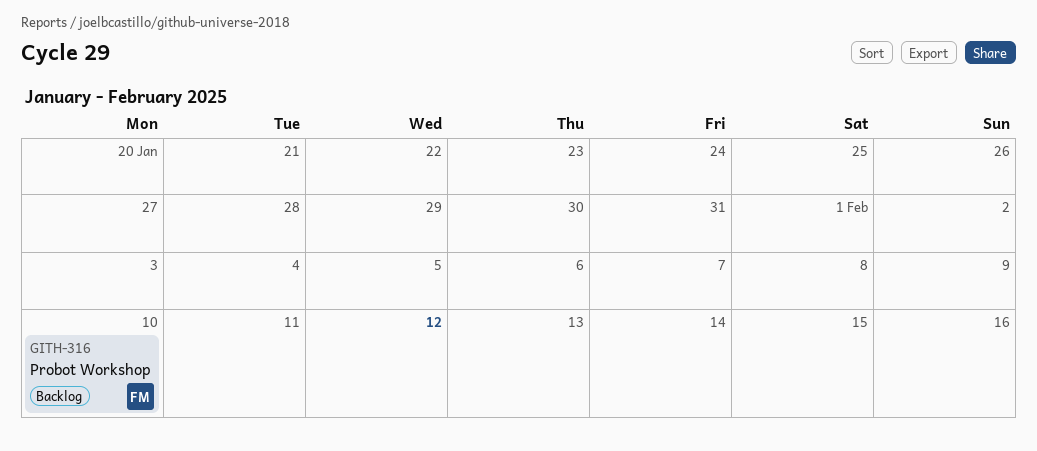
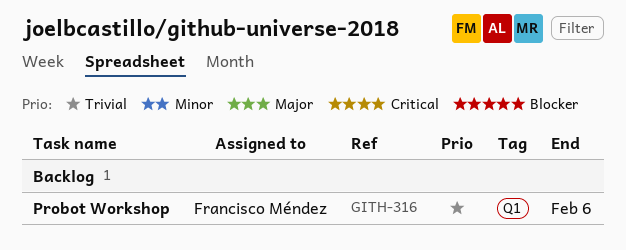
GITH-316, due: Feb 10 -> Feb 6

